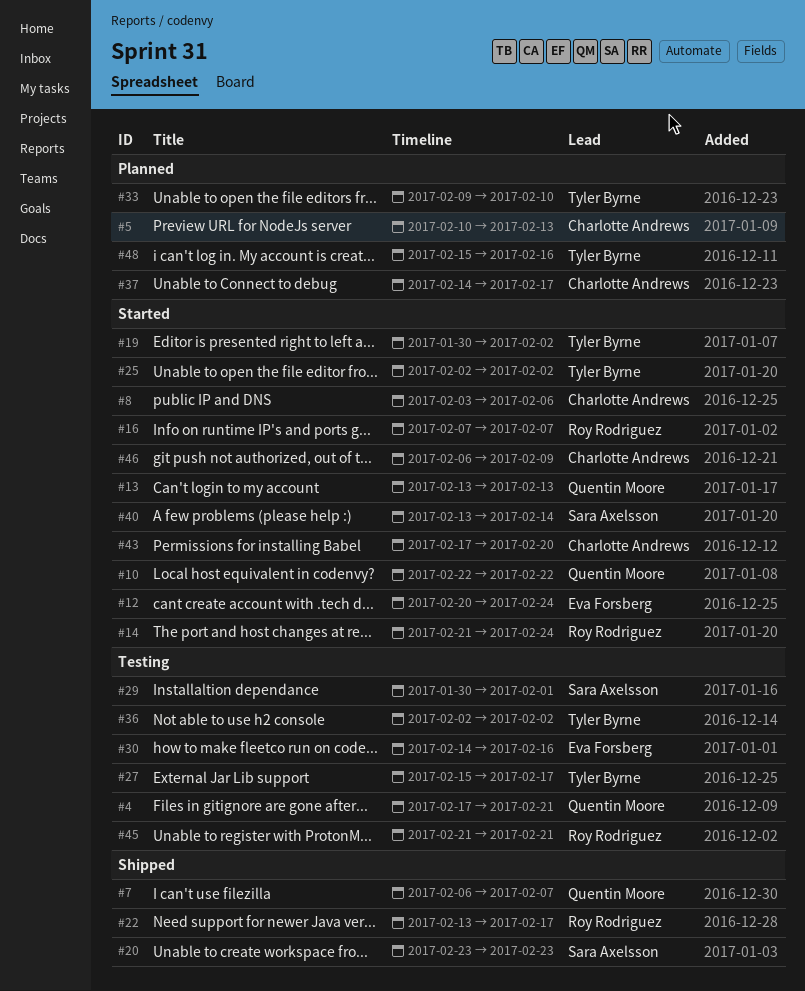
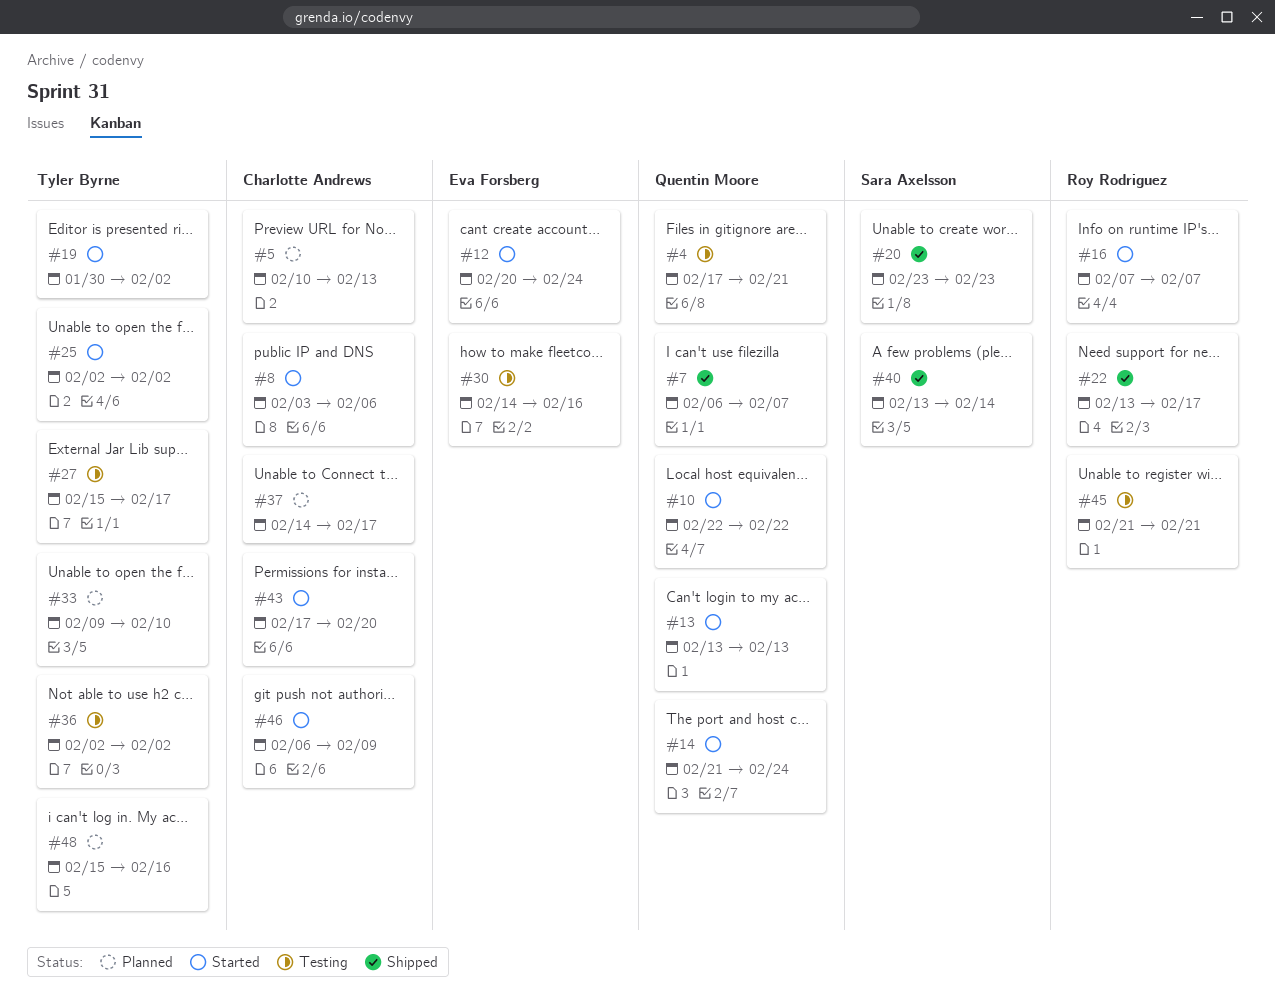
#14, owner: Roy Rodriguez -> Quentin Moore
#29: present -> none
#40, status: Started -> Shipped

